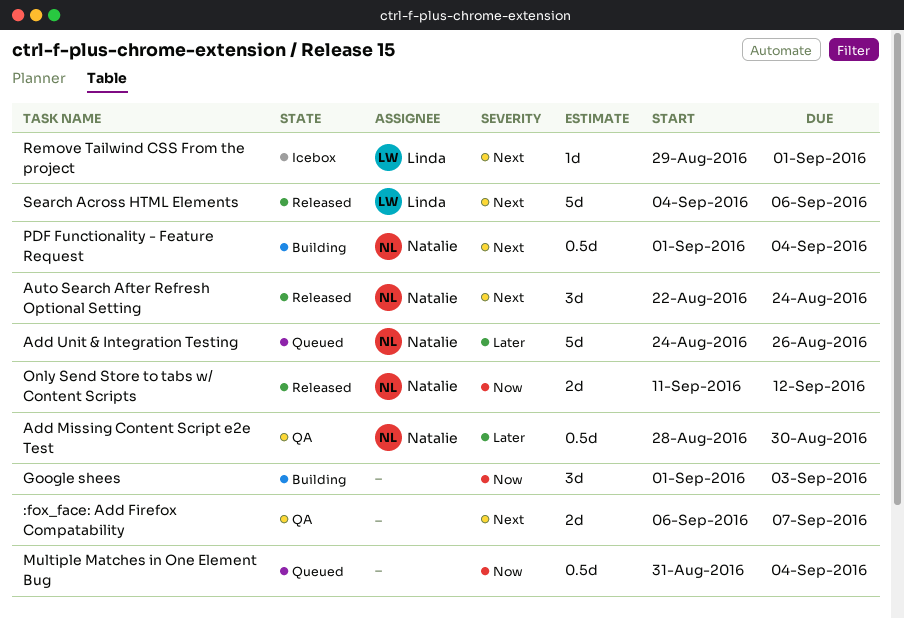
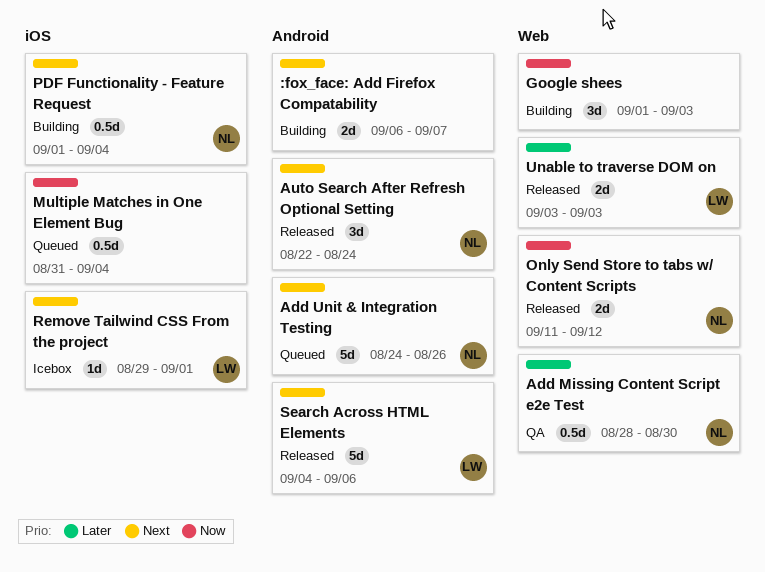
:fox_face: Add Firefox Compatability, status: QA -> Building
Add Unit & Integration Testing, priority: Later -> Next
Unable to traverse DOM on: none -> present

